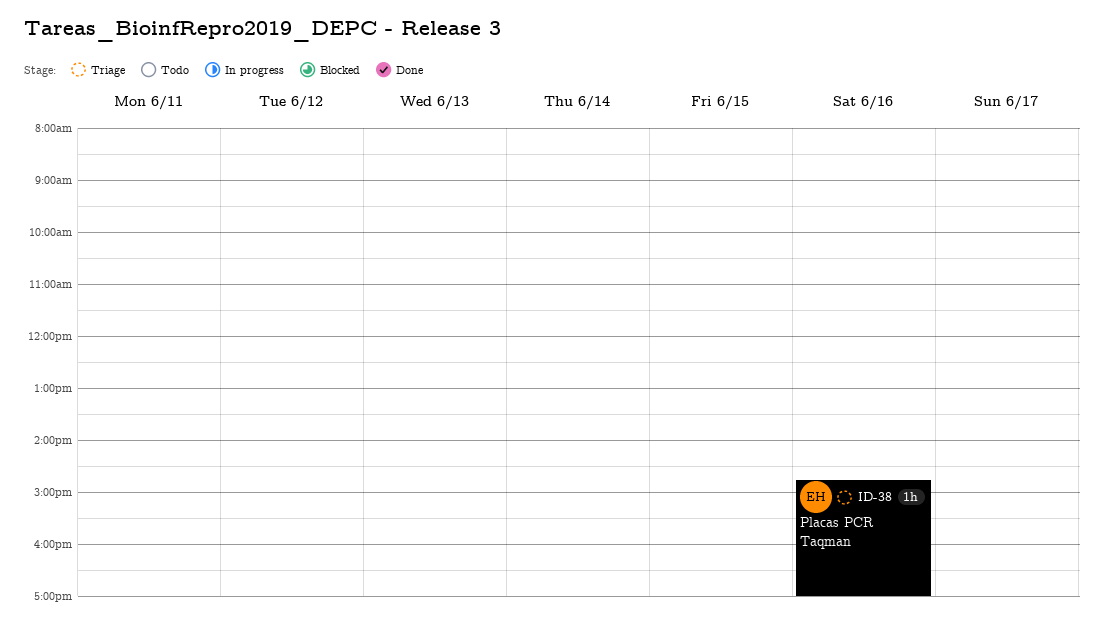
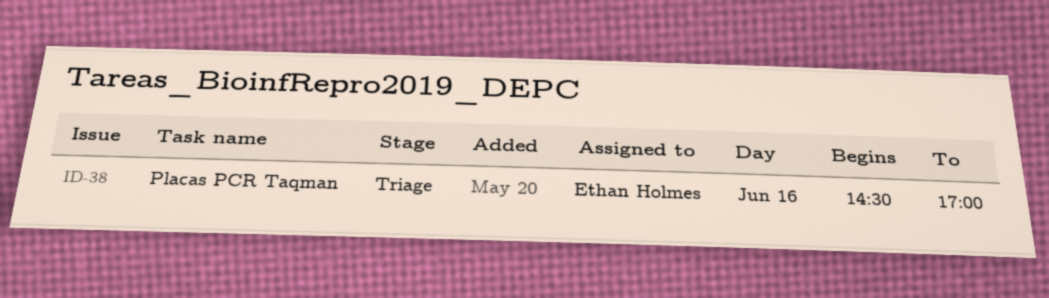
ID-38, begins: 14:45 -> 14:30

